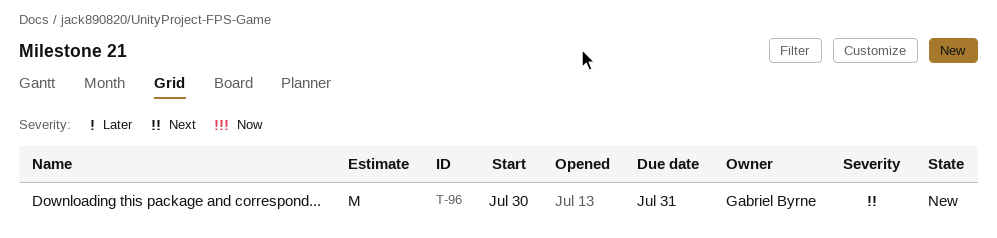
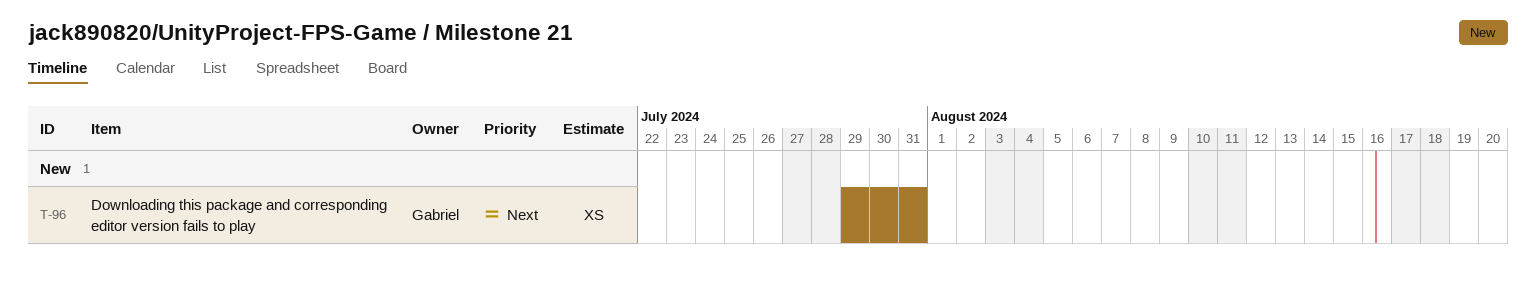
T-96, estimate: M -> XS
T-96, start: Jul 30 -> Jul 29

